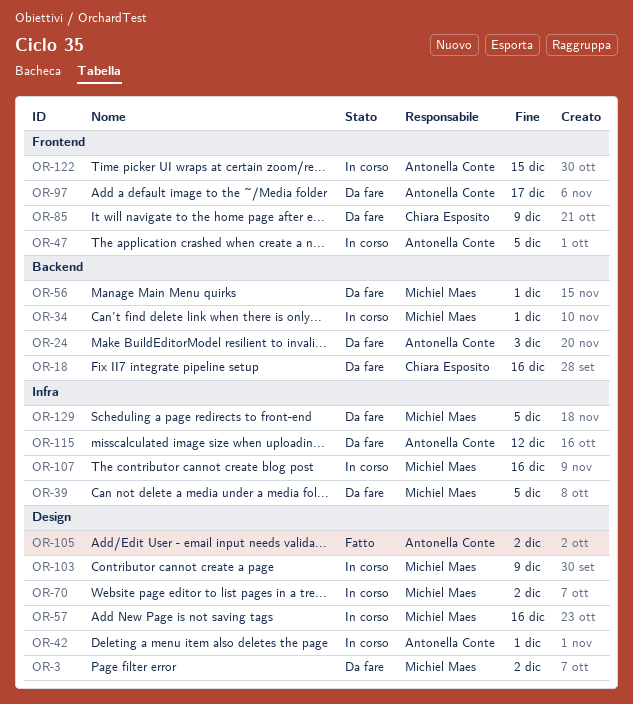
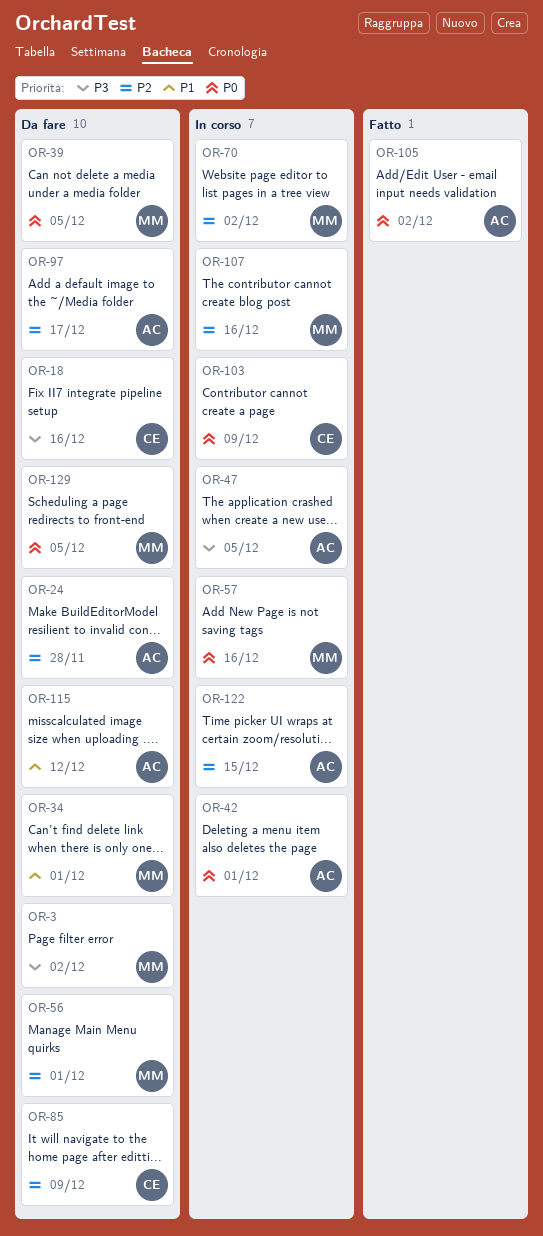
OR-24, due: Dec 3 -> Nov 28
OR-34, status: In corso -> Da fare
OR-103, owner: Michiel Maes -> Chiara Esposito

